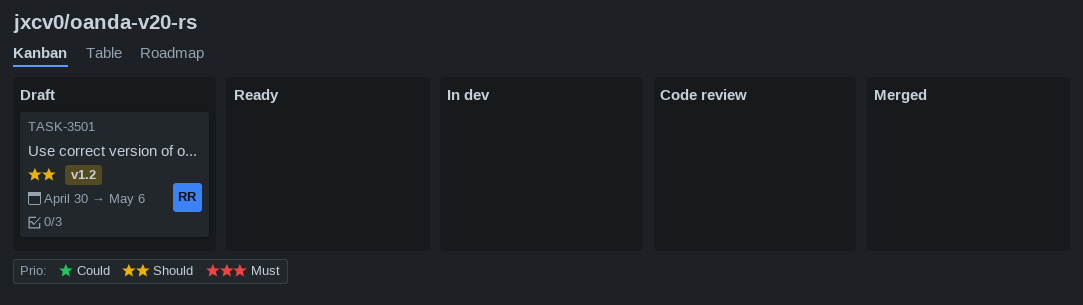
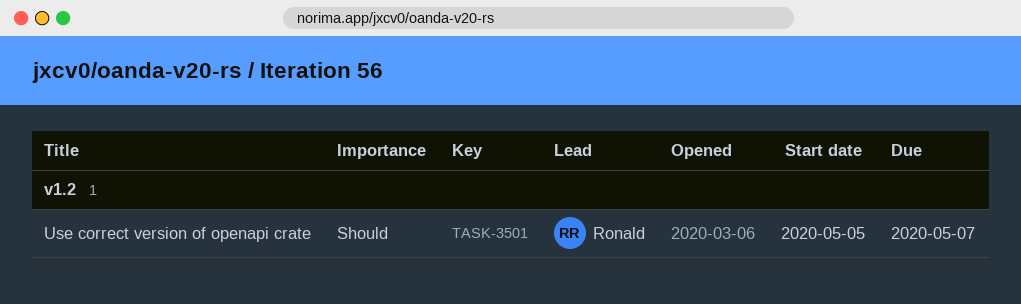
TASK-3501, start: Apr 30 -> May 5
TASK-3501, due: May 6 -> May 7

